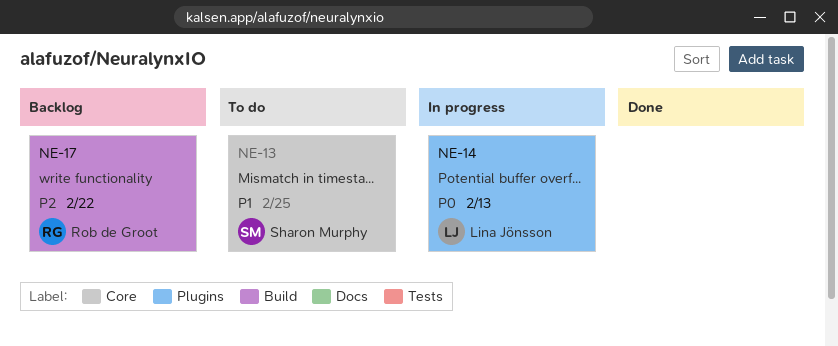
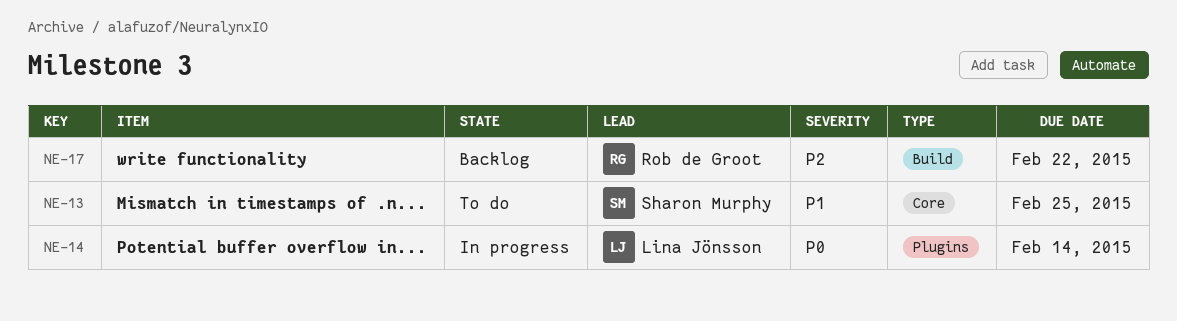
NE-14, due: Feb 13 -> Feb 14

